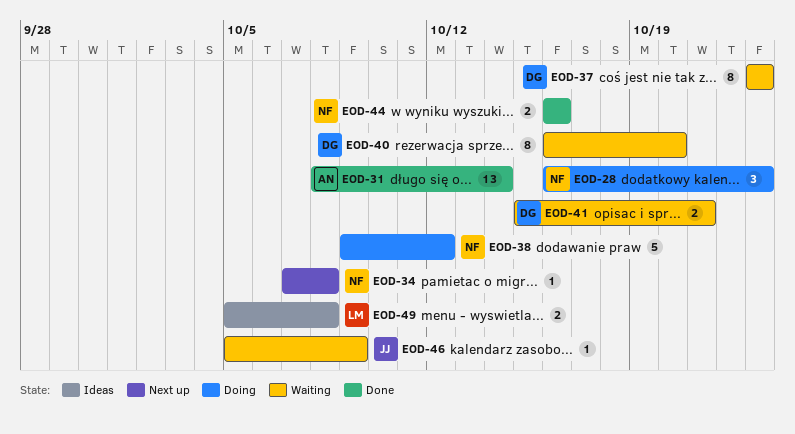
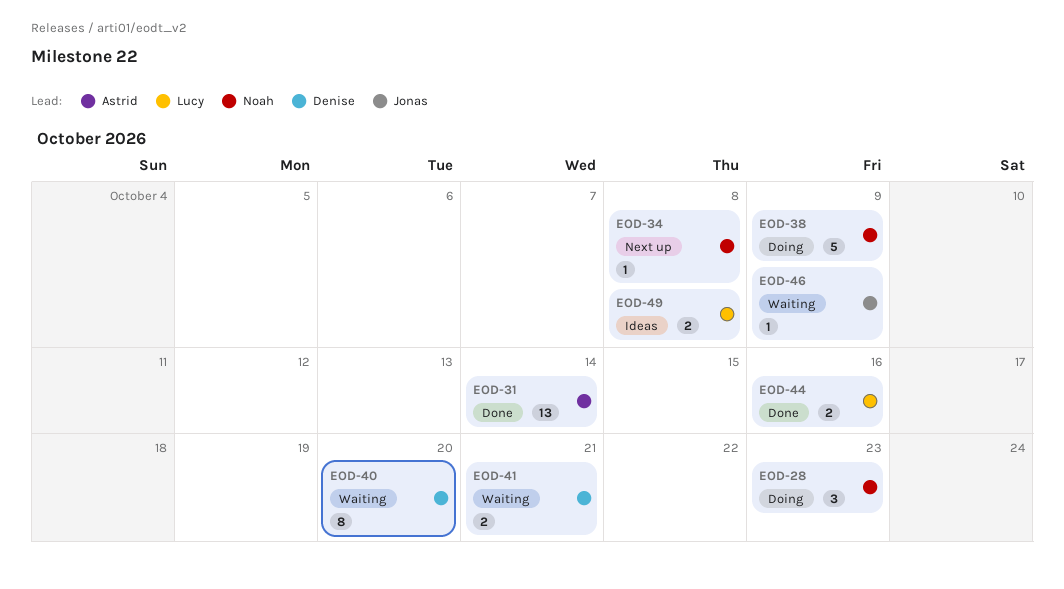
EOD-37: present -> none
EOD-38, due: Oct 12 -> Oct 9
EOD-44, owner: Noah -> Lucy

